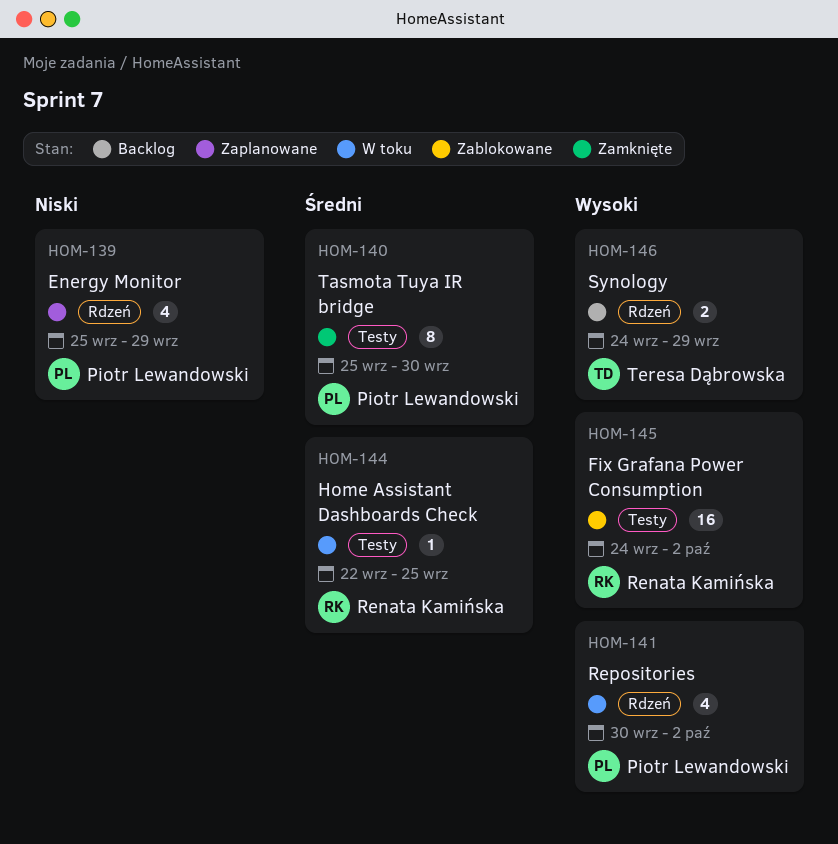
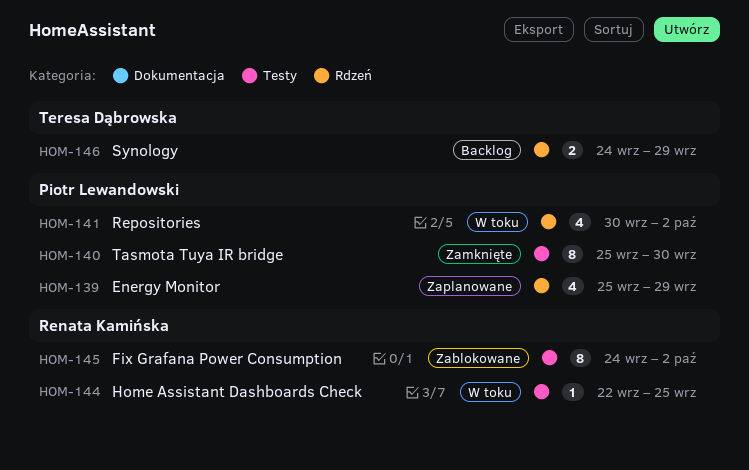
HOM-145, estimate: 16 -> 8

